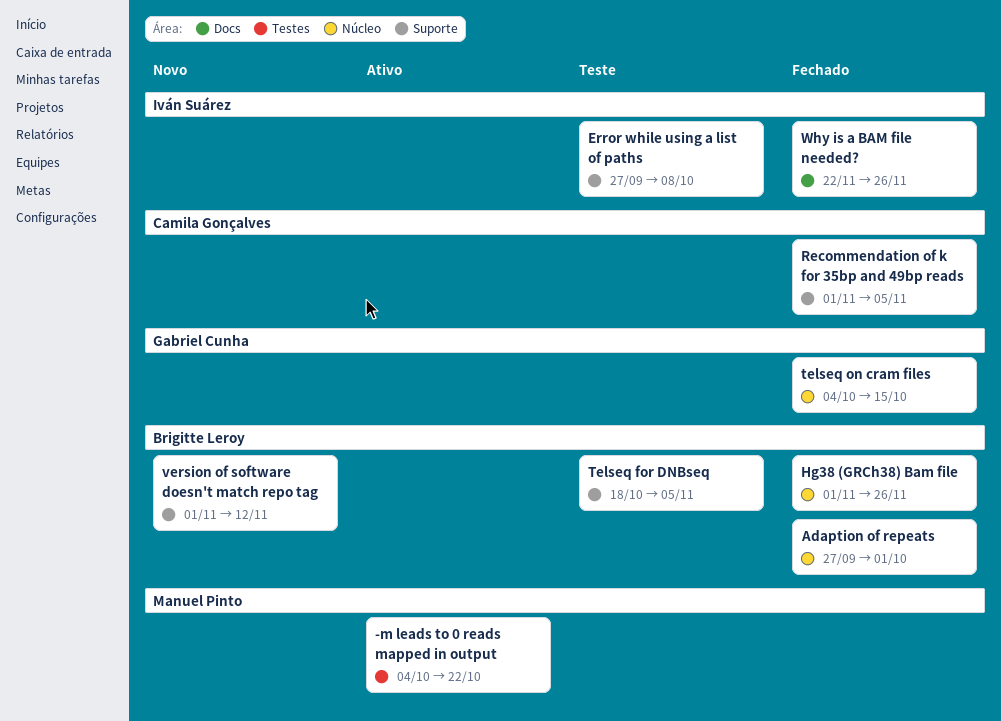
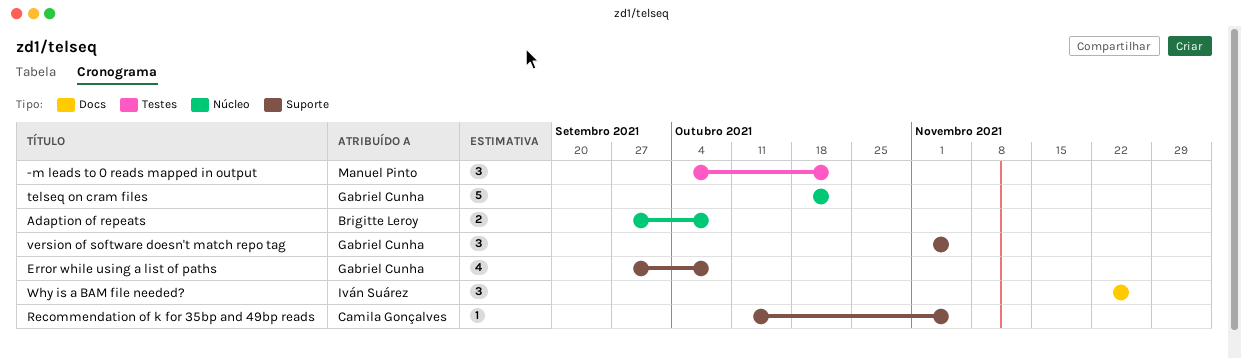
Adaption of repeats, due: Oct 1 -> Oct 8
Error while using a list of paths, owner: Iván Suárez -> Gabriel Cunha
Hg38 (GRCh38) Bam file: present -> none
Recommendation of k for 35bp and 49bp reads, start: Nov 1 -> Oct 11
Telseq for DNBseq: present -> none
telseq on cram files, start: Oct 4 -> Oct 18
telseq on cram files, due: Oct 15 -> Oct 22
version of software doesn't match repo tag, owner: Brigitte Leroy -> Gabriel Cunha
version of software doesn't match repo tag, due: Nov 12 -> Nov 5

